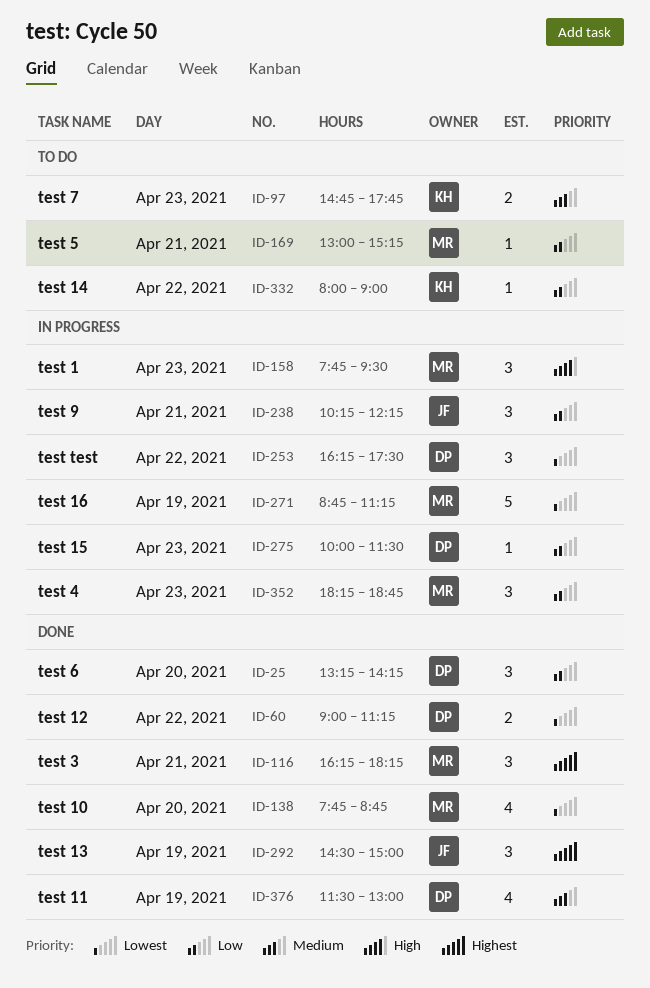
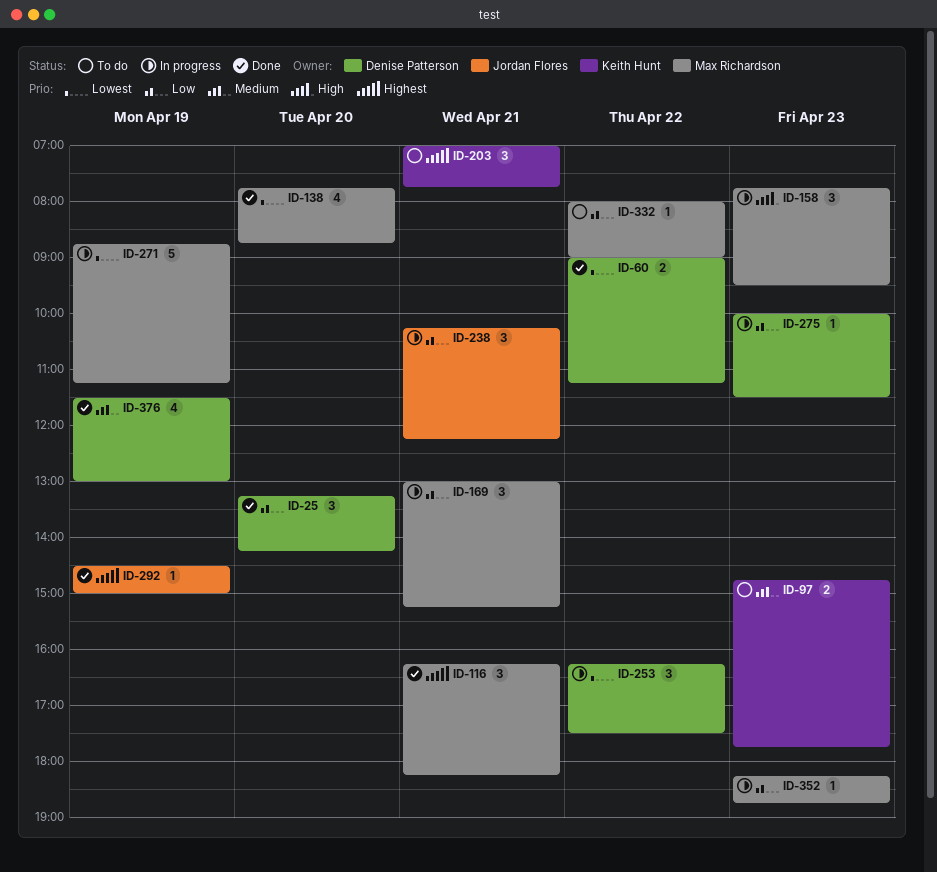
ID-169, status: To do -> In progress
ID-169, estimate: 1 -> 3
ID-203: none -> present
ID-292, estimate: 3 -> 1
ID-332, owner: Keith Hunt -> Max Richardson
ID-352, estimate: 3 -> 1

